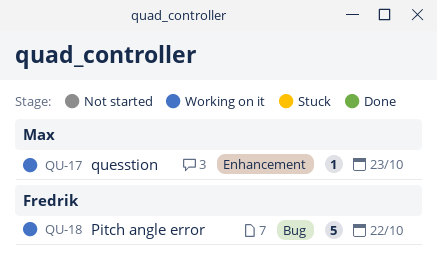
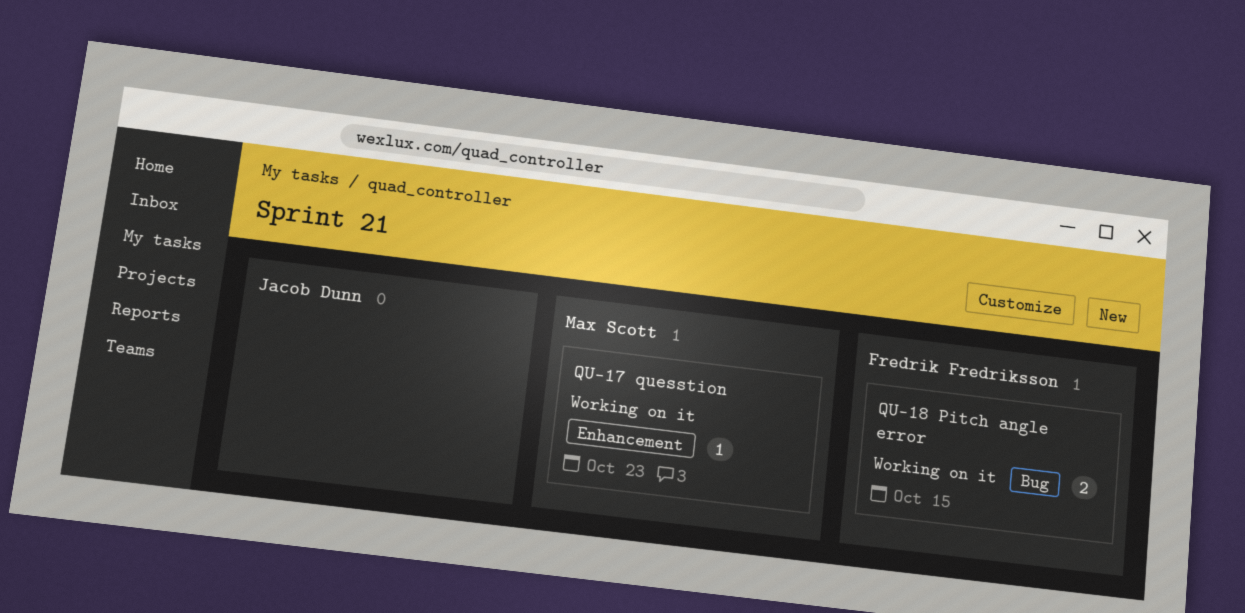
QU-18, estimate: 5 -> 2
QU-18, due: Oct 22 -> Oct 15

